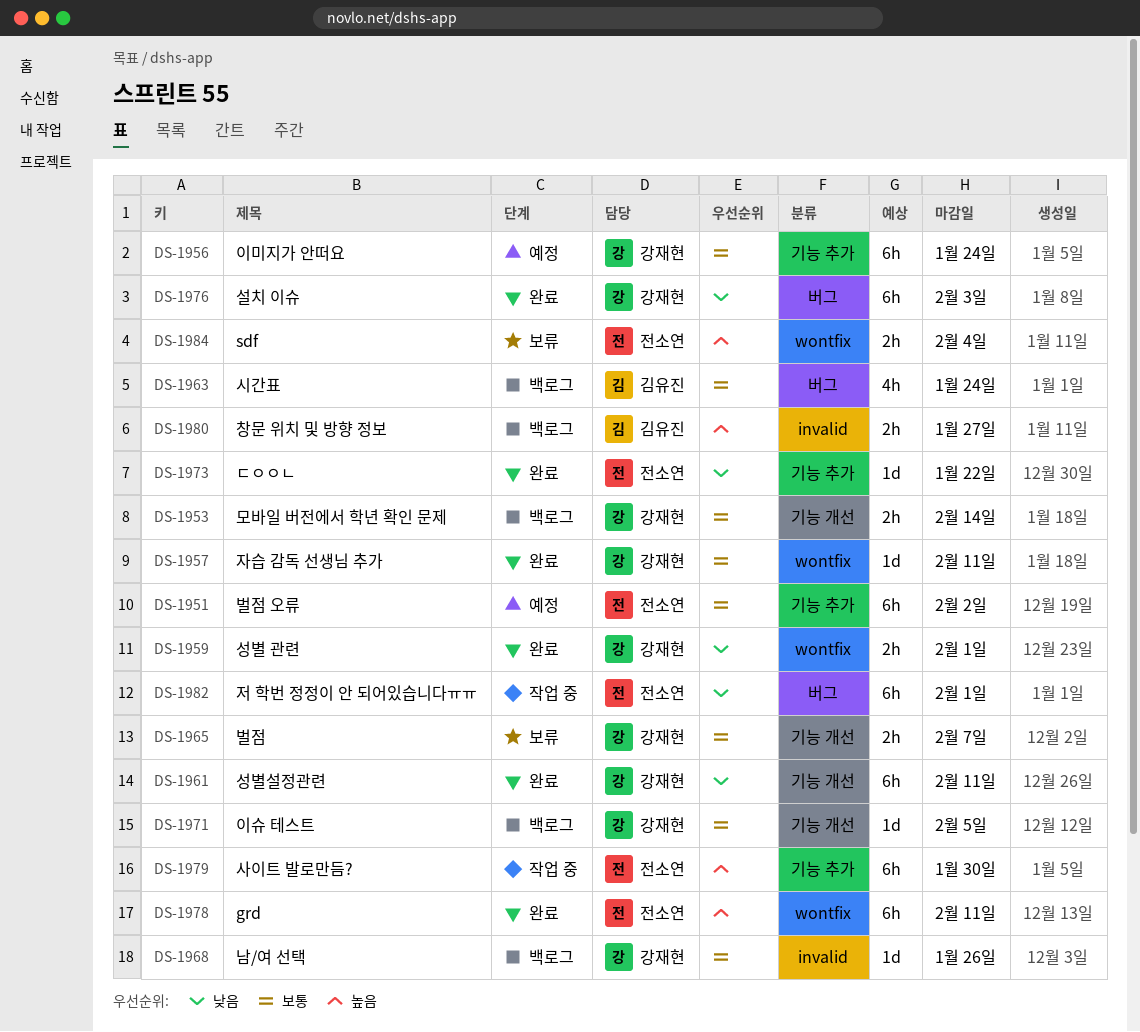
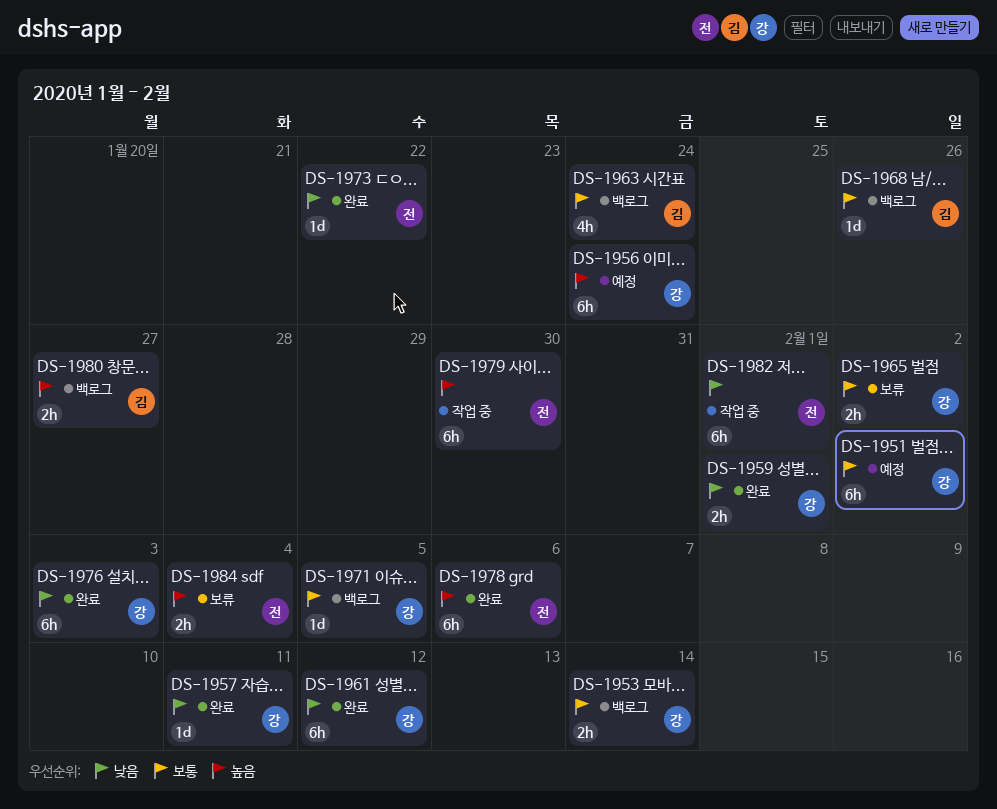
DS-1951, owner: 전소연 -> 강재현
DS-1956, priority: 보통 -> 높음
DS-1957, priority: 보통 -> 낮음
DS-1961, due: Feb 11 -> Feb 12
DS-1965, due: Feb 7 -> Feb 2
DS-1968, owner: 강재현 -> 김유진
DS-1978, due: Feb 11 -> Feb 6

